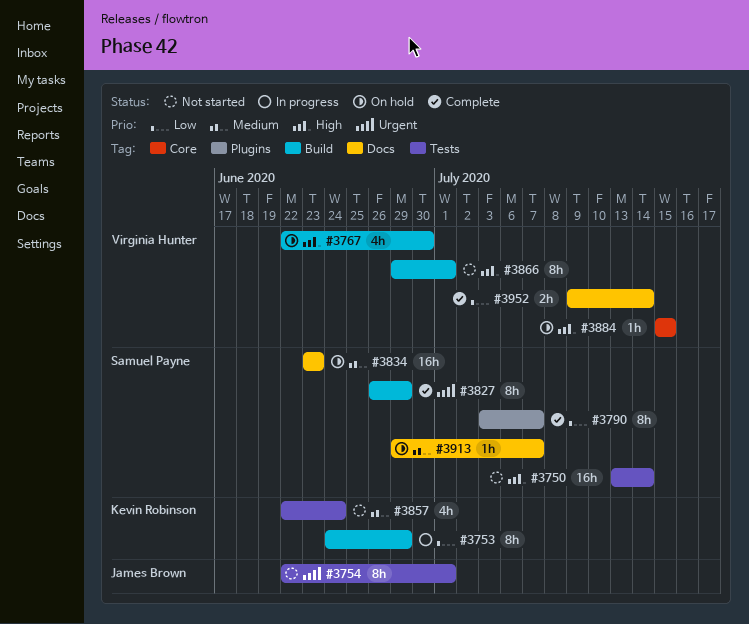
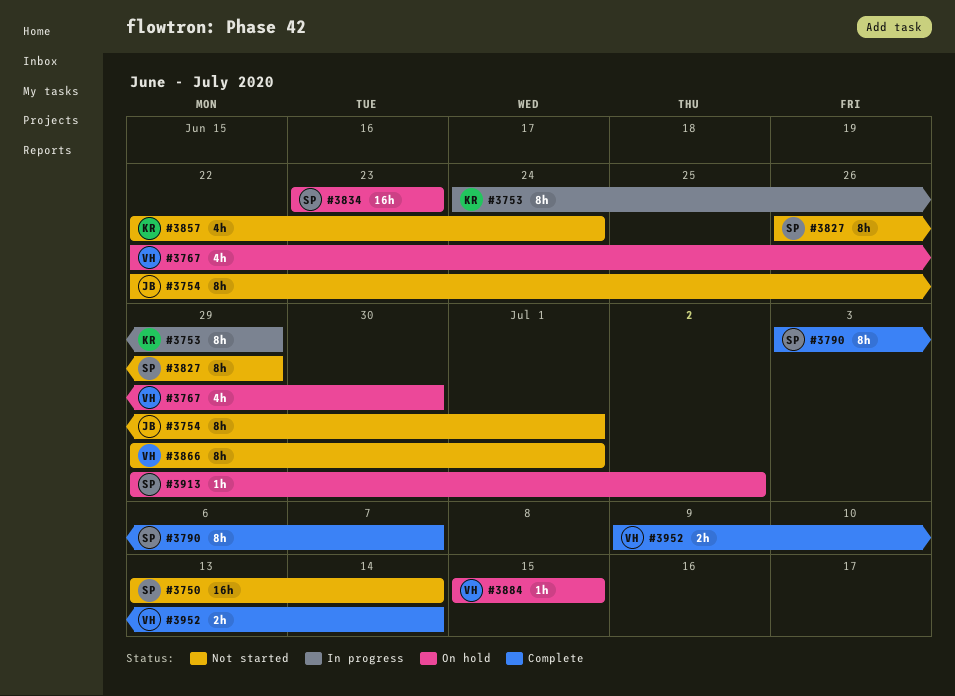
#3827, status: Complete -> Not started
#3913, due: Jul 7 -> Jul 2

